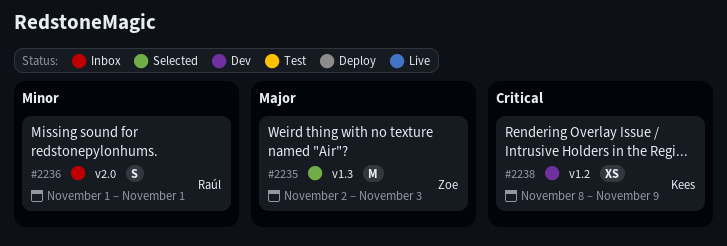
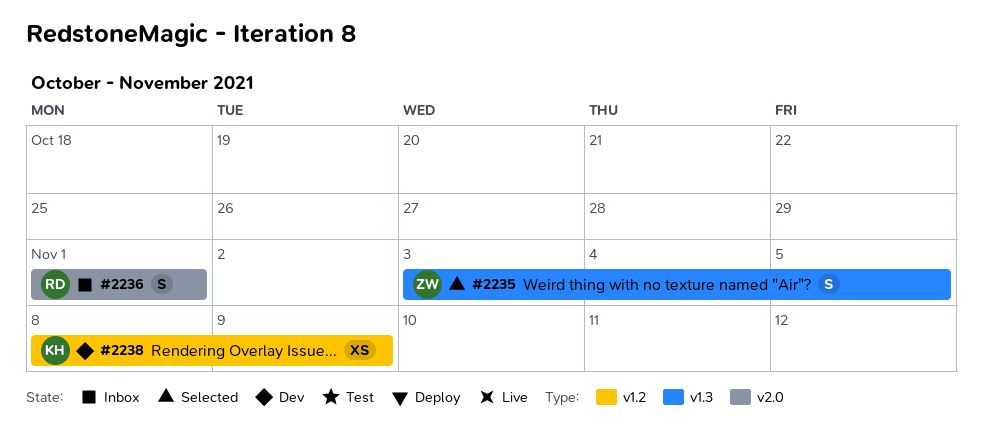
#2235, estimate: M -> S
#2235, start: Nov 2 -> Nov 3
#2235, due: Nov 3 -> Nov 5

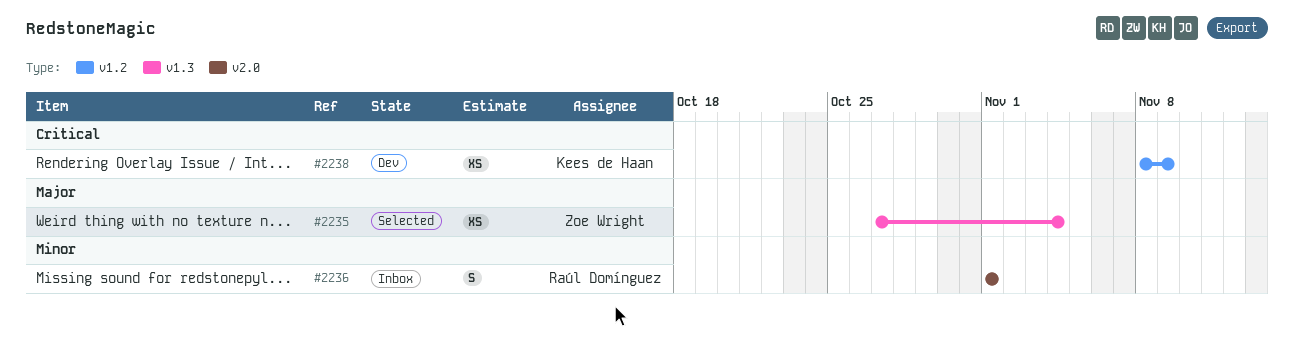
#2235, estimate: S -> XS
#2235, start: Nov 3 -> Oct 27
#2235, due: Nov 5 -> Nov 4

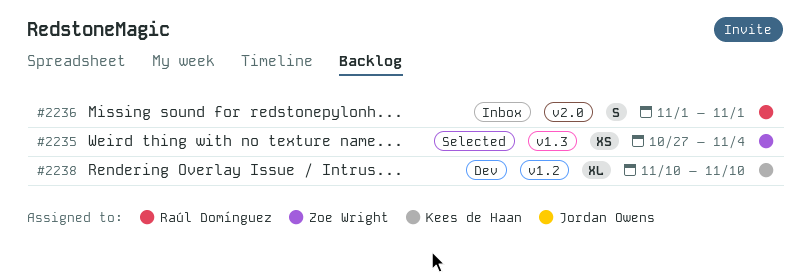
#2238, estimate: XS -> XL
#2238, start: Nov 8 -> Nov 10
#2238, due: Nov 9 -> Nov 10

